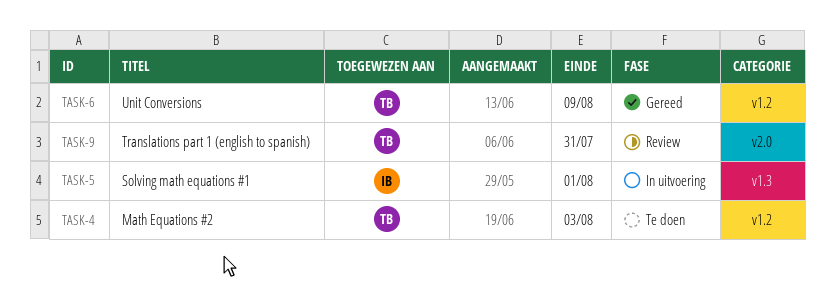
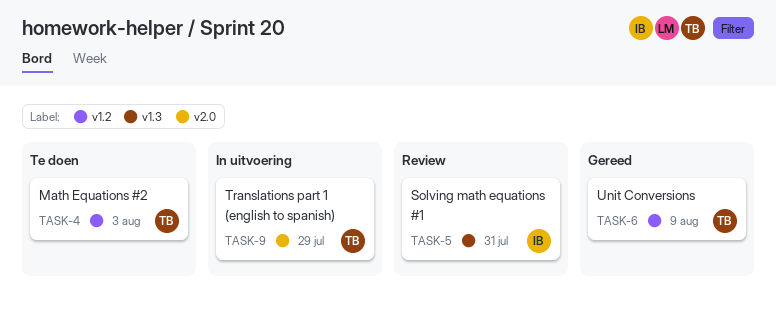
TASK-5, status: In uitvoering -> Review
TASK-5, due: Aug 1 -> Jul 31
TASK-9, status: Review -> In uitvoering
TASK-9, due: Jul 31 -> Jul 29

